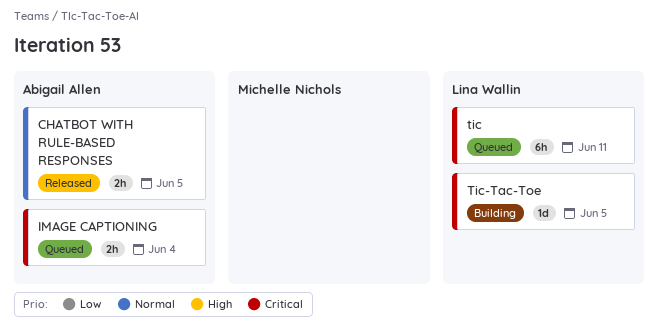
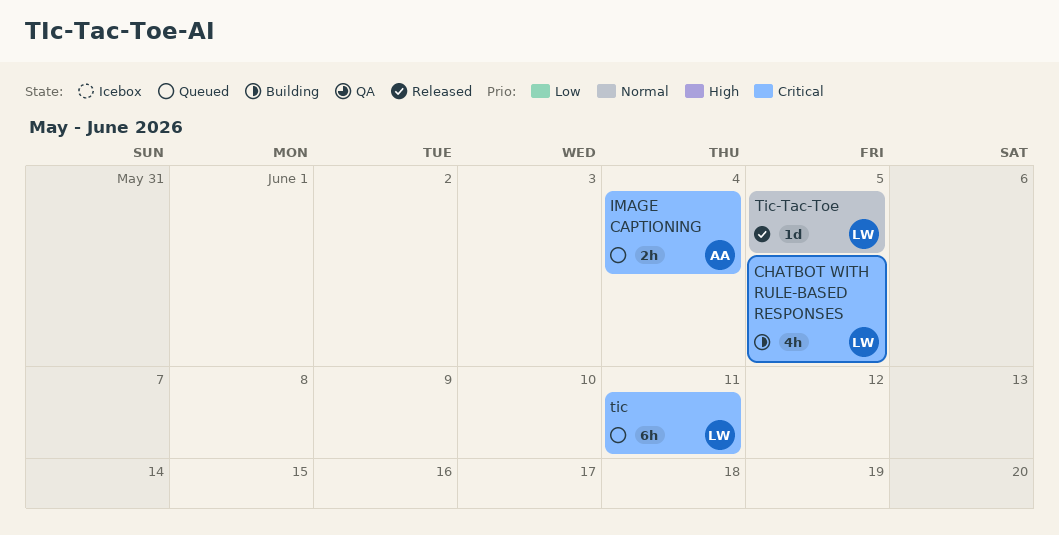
CHATBOT WITH RULE-BASED RESPONSES, status: Released -> Building
CHATBOT WITH RULE-BASED RESPONSES, owner: Abigail Allen -> Lina Wallin
CHATBOT WITH RULE-BASED RESPONSES, priority: Normal -> Critical
CHATBOT WITH RULE-BASED RESPONSES, estimate: 2h -> 4h
Tic-Tac-Toe, status: Building -> Released
Tic-Tac-Toe, priority: Critical -> Normal

